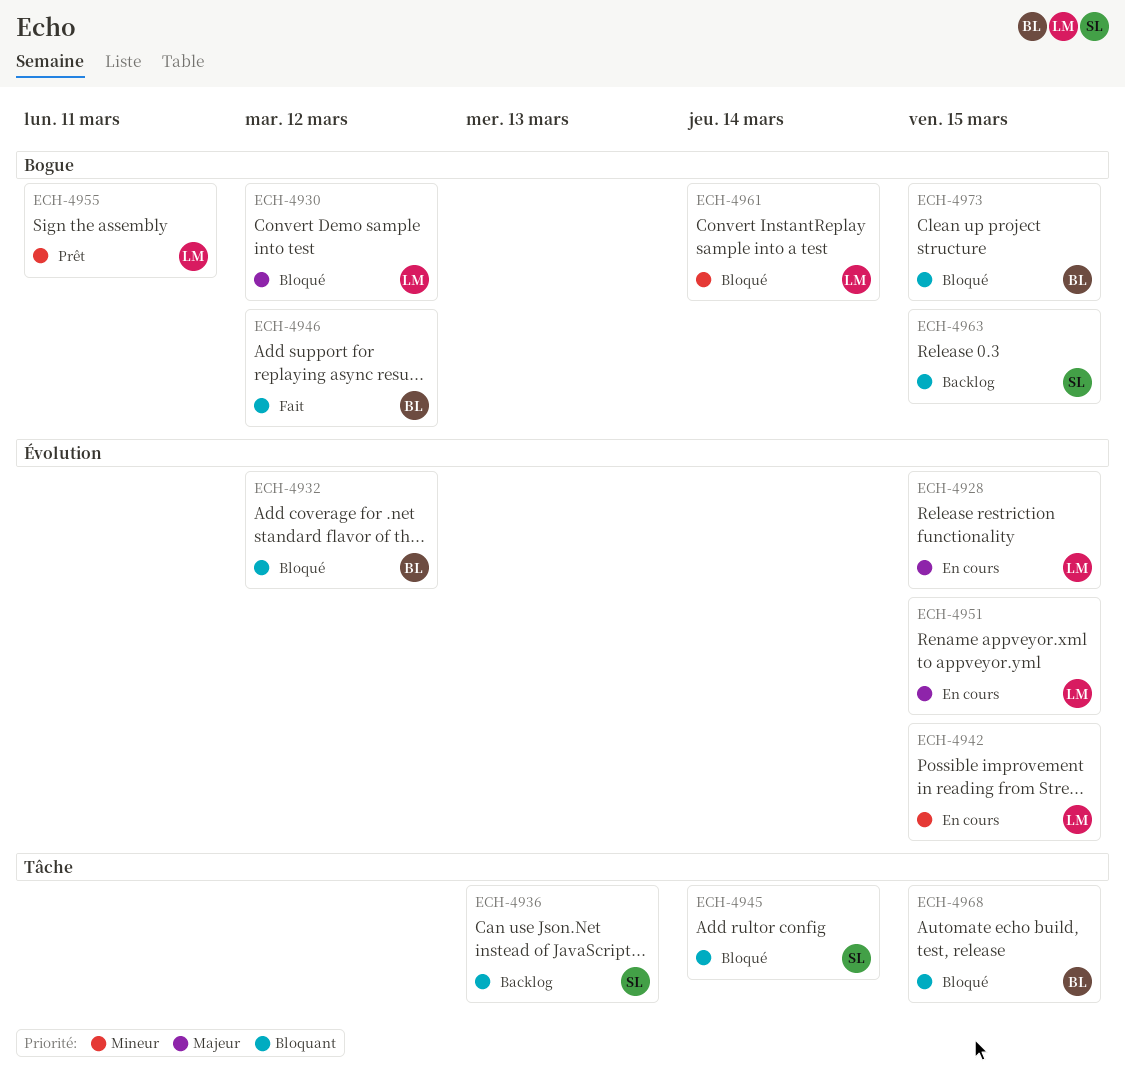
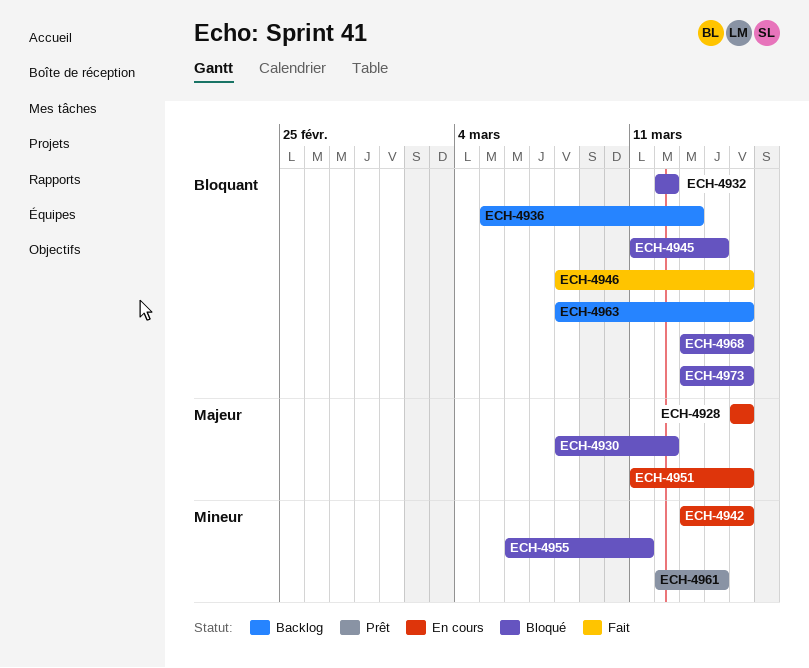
ECH-4946, due: Mar 12 -> Mar 15
ECH-4955, status: Prêt -> Bloqué
ECH-4961, status: Bloqué -> Prêt

